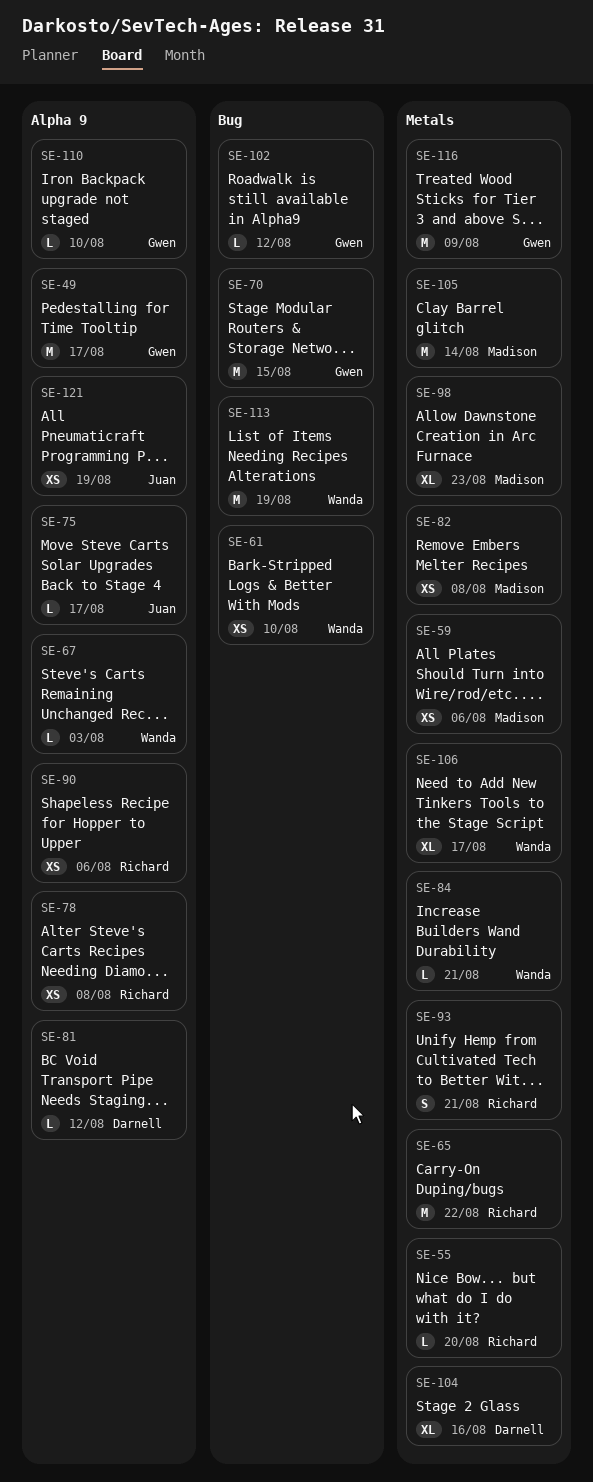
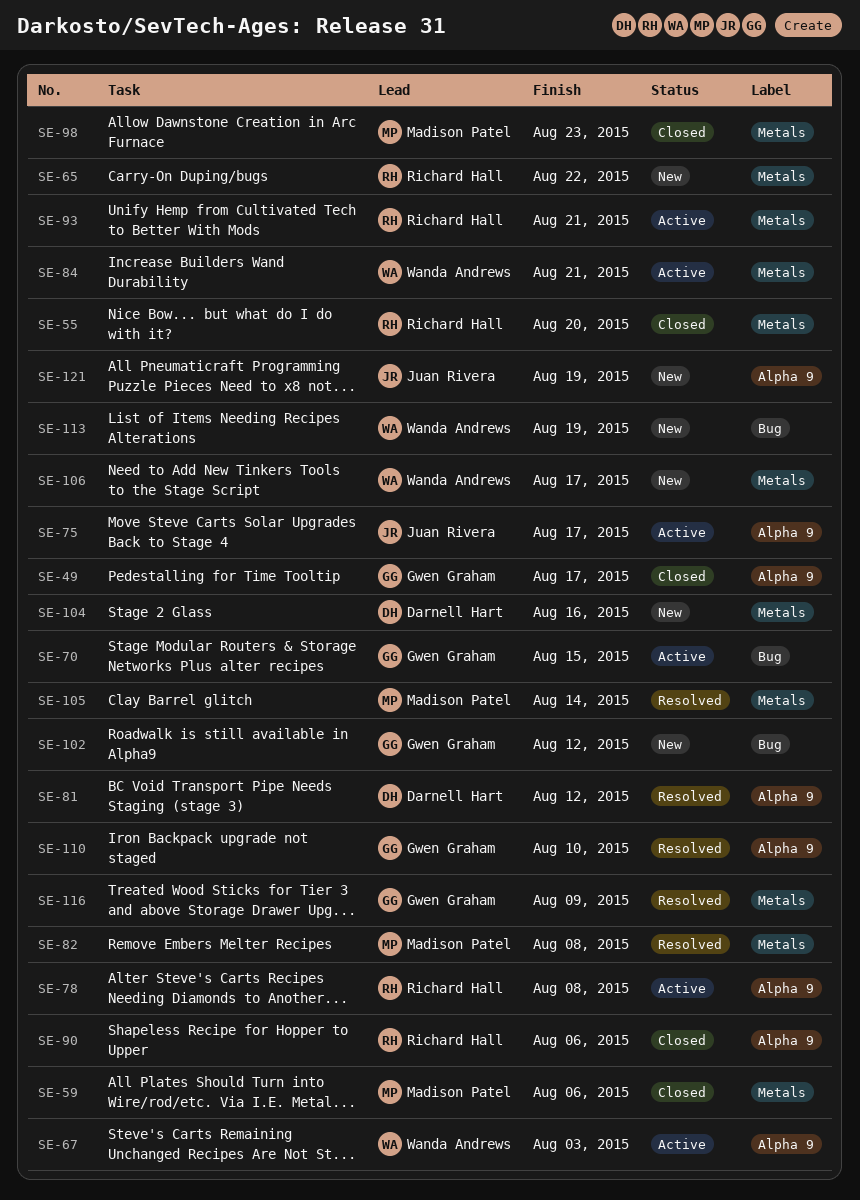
SE-61: present -> none

